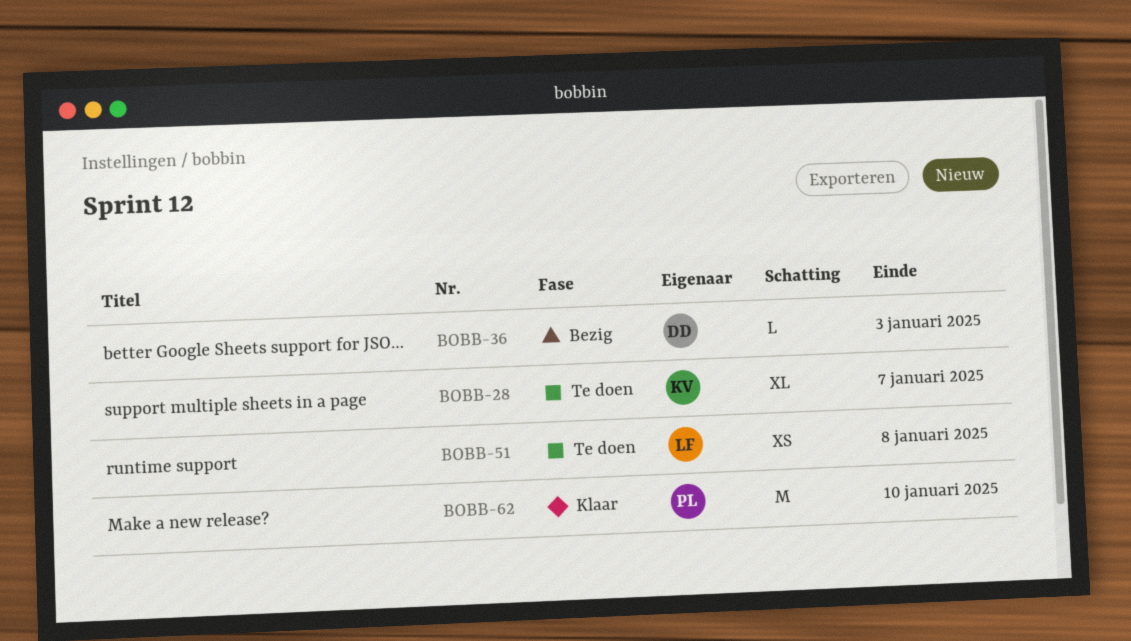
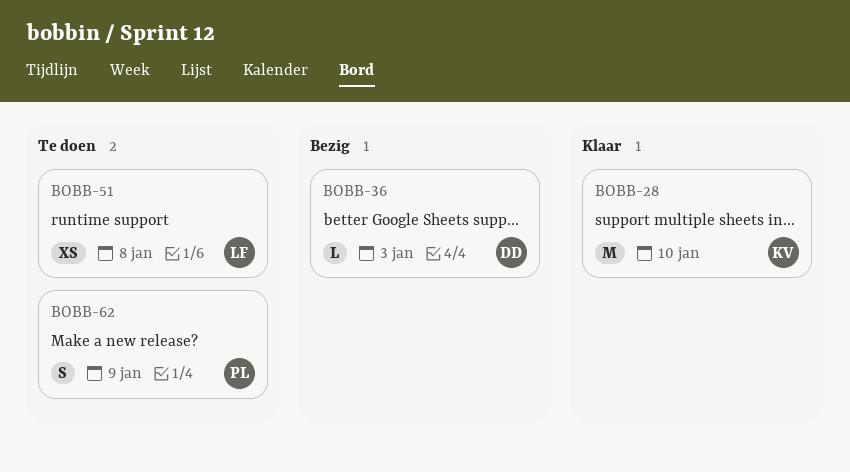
BOBB-28, status: Te doen -> Klaar
BOBB-28, estimate: XL -> M
BOBB-28, due: Jan 7 -> Jan 10
BOBB-62, status: Klaar -> Te doen
BOBB-62, estimate: M -> S
BOBB-62, due: Jan 10 -> Jan 9

